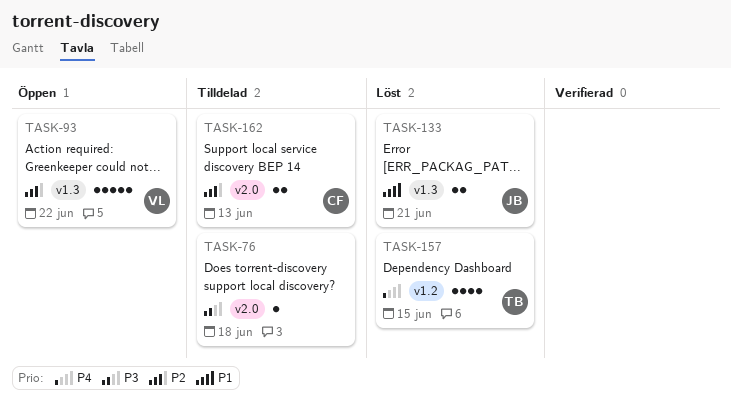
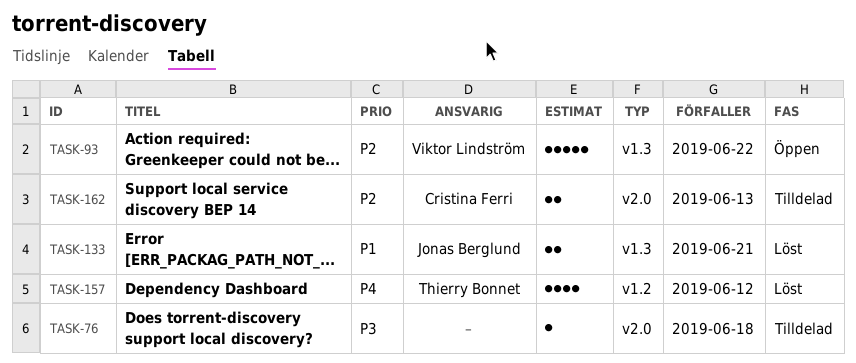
TASK-157, due: Jun 15 -> Jun 12

